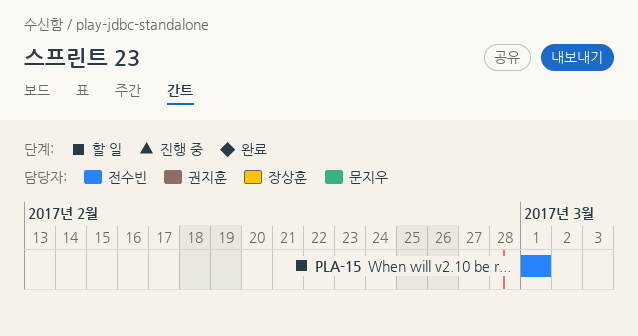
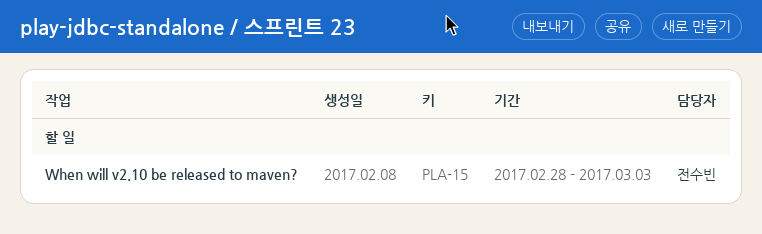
PLA-15, start: Mar 1 -> Feb 28
PLA-15, due: Mar 1 -> Mar 3

